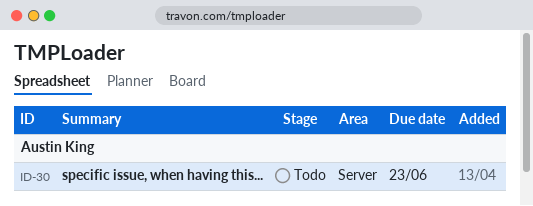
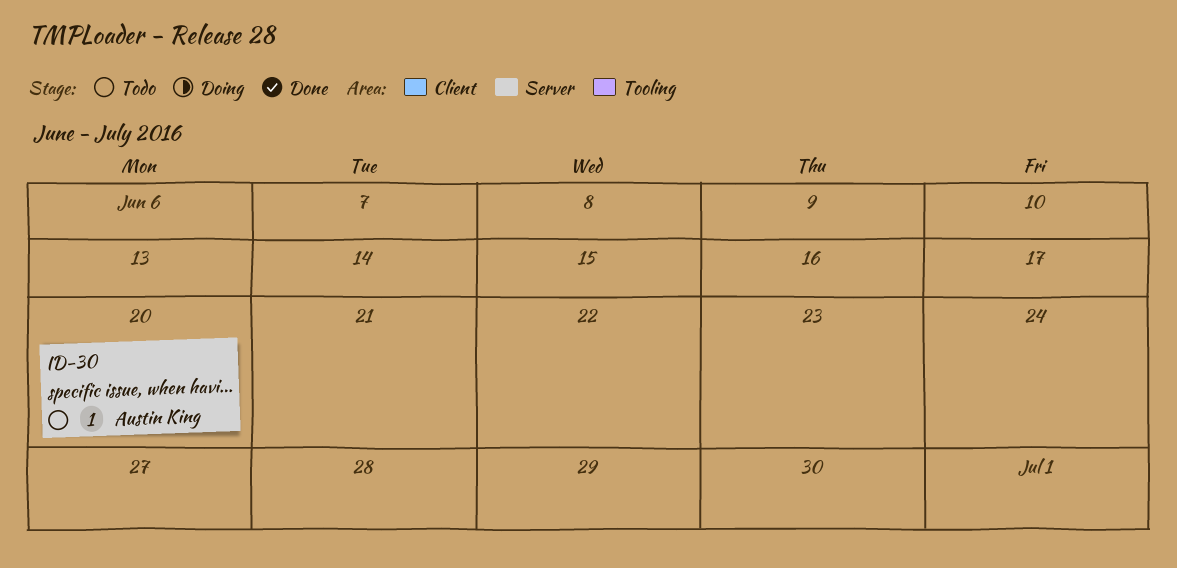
ID-30, due: Jun 23 -> Jun 20

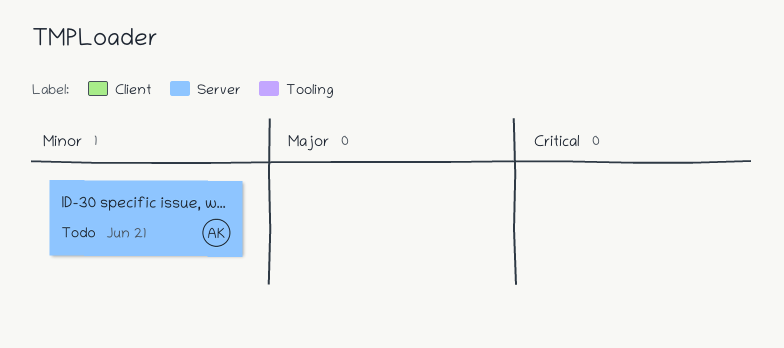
ID-30, due: Jun 20 -> Jun 21

